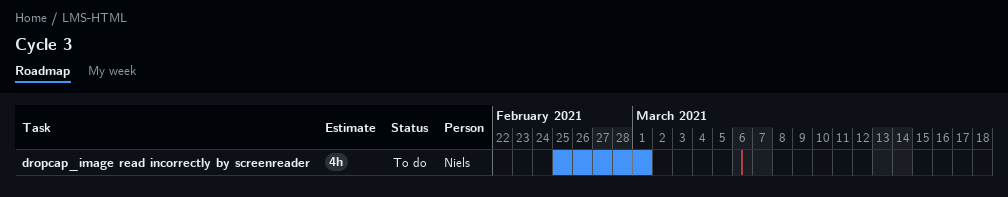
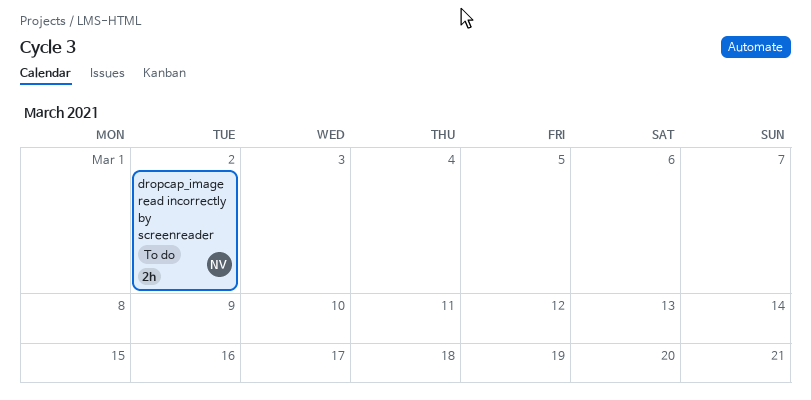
dropcap_image read incorrectly by screenreader, estimate: 4h -> 2h
dropcap_image read incorrectly by screenreader, due: Mar 1 -> Mar 2

